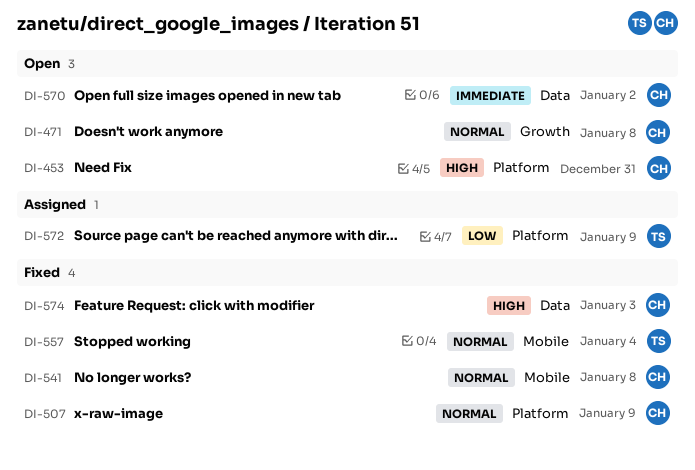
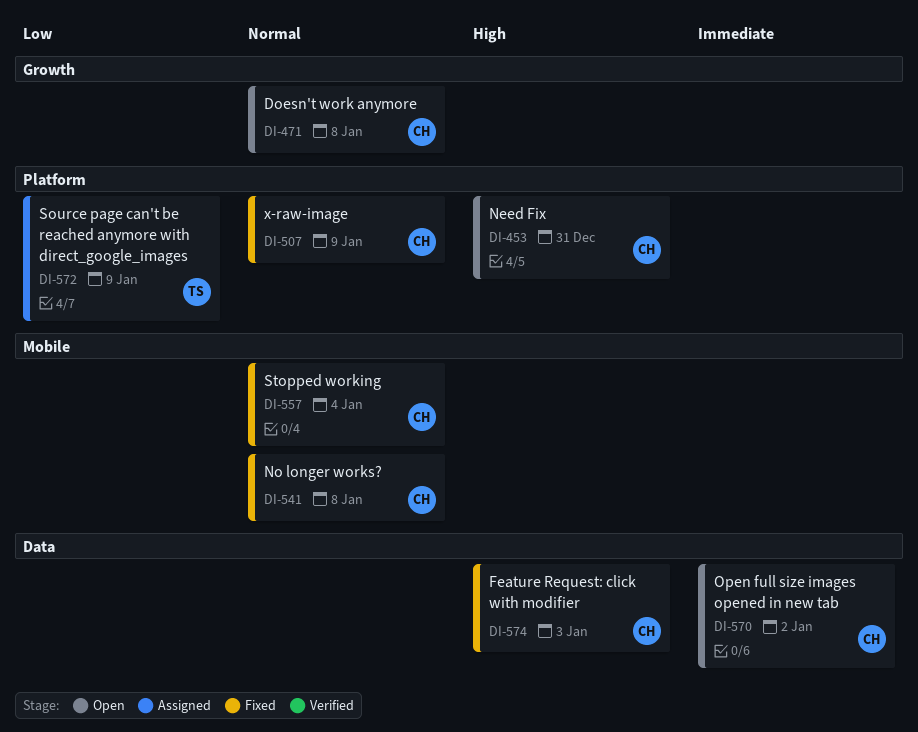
DI-557, owner: TS -> CH

